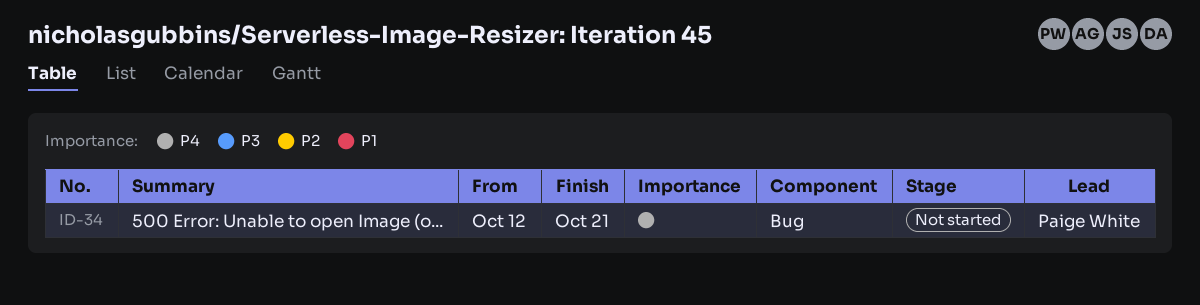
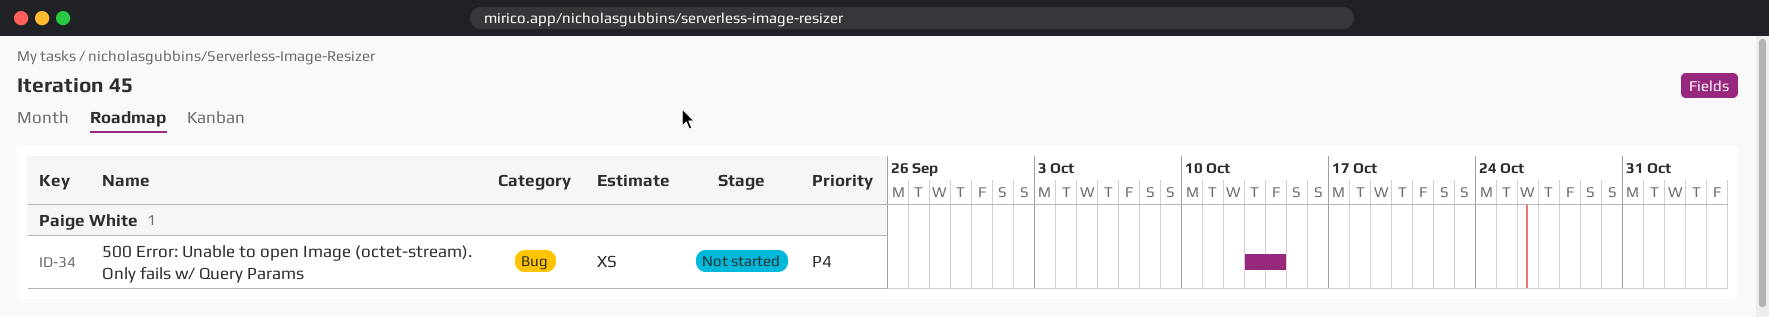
ID-34, start: Oct 12 -> Oct 13
ID-34, due: Oct 21 -> Oct 14

